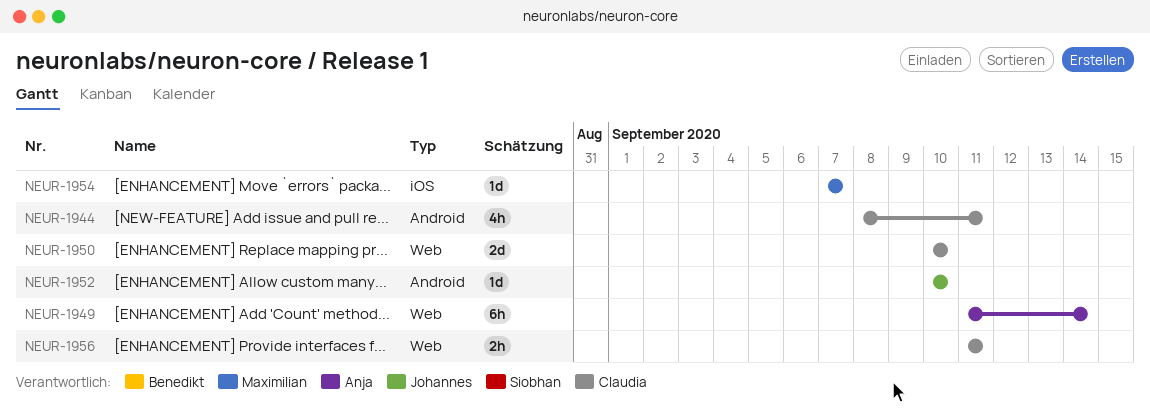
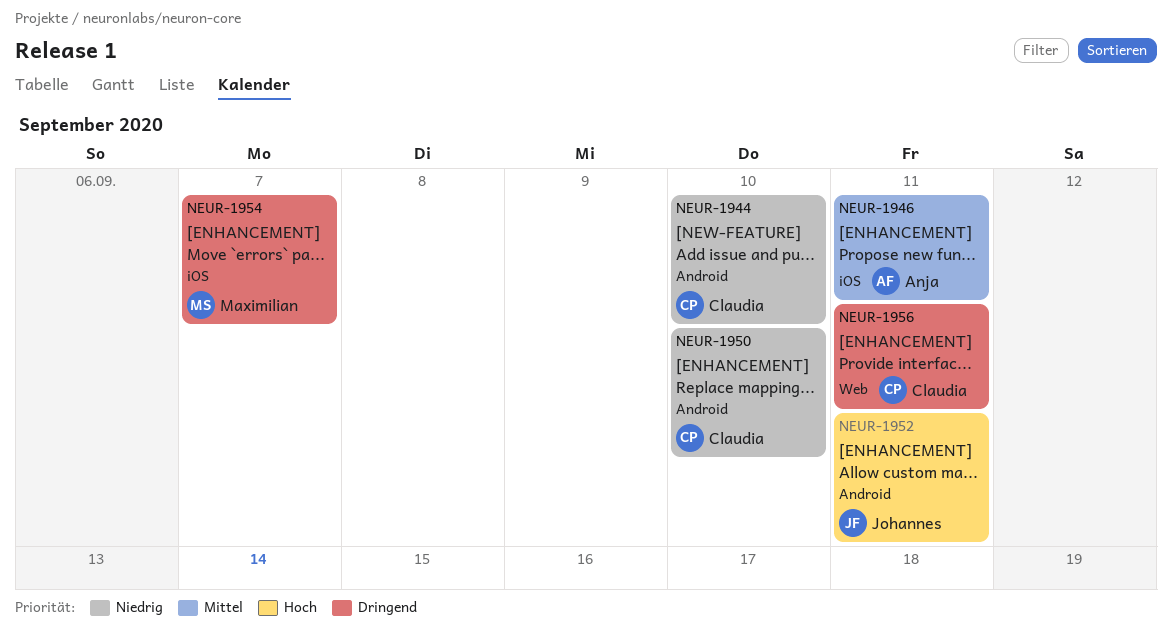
NEUR-1944, due: Sep 11 -> Sep 10
NEUR-1946: none -> present
NEUR-1949: present -> none
NEUR-1950, label: Web -> Android
NEUR-1952, due: Sep 10 -> Sep 11

